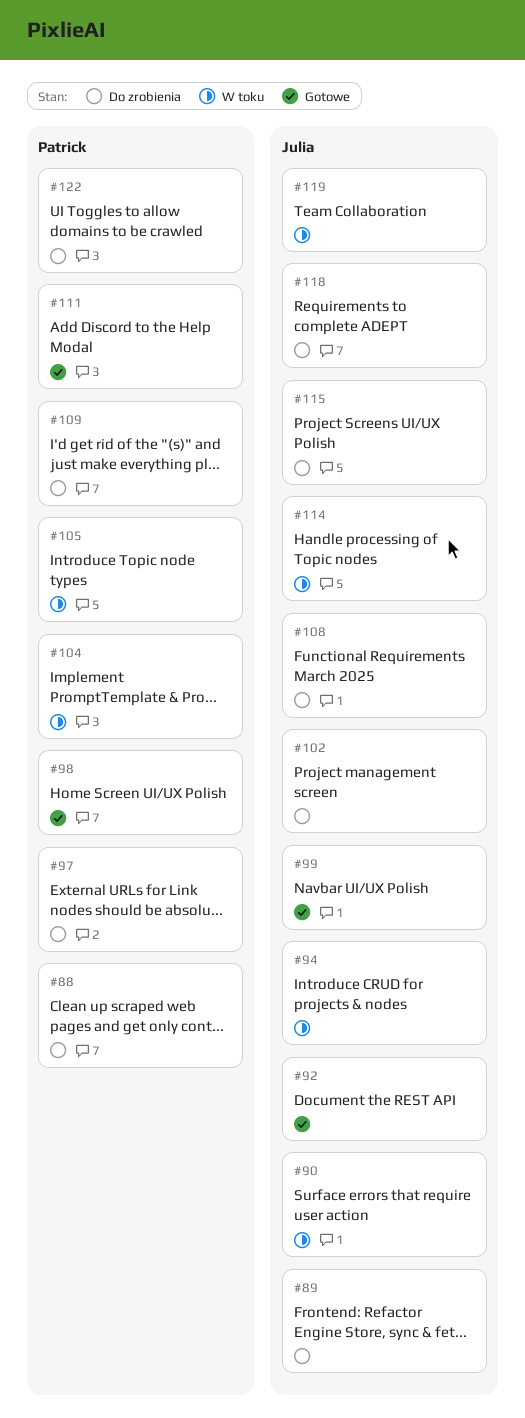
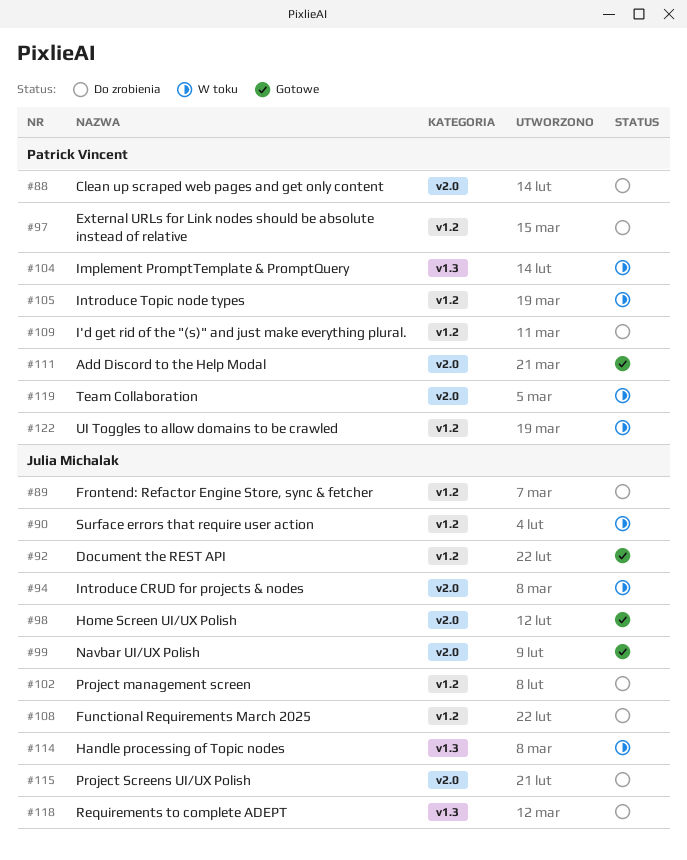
#98, owner: Patrick Vincent -> Julia Michalak
#119, owner: Julia Michalak -> Patrick Vincent
#122, status: Do zrobienia -> W toku

